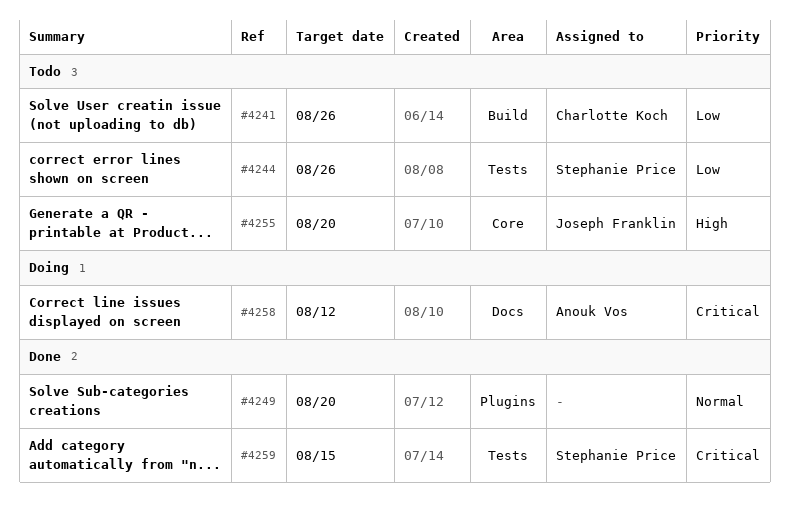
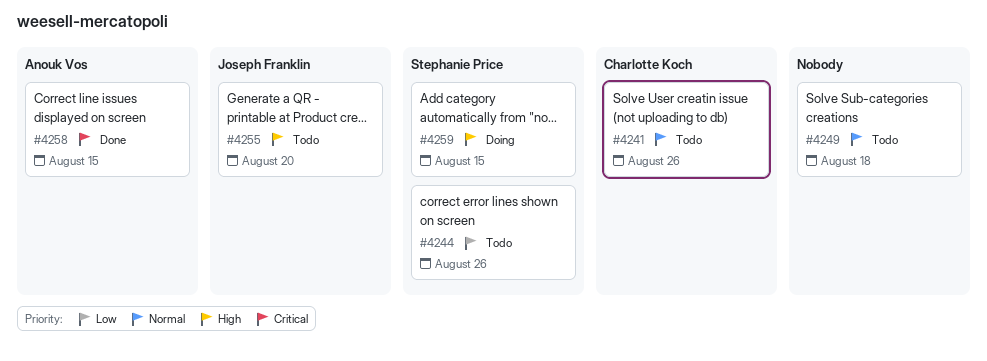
#4241, priority: Low -> Normal
#4249, status: Done -> Todo
#4249, due: Aug 20 -> Aug 18
#4258, status: Doing -> Done
#4258, due: Aug 12 -> Aug 15
#4259, status: Done -> Doing
#4259, priority: Critical -> High

